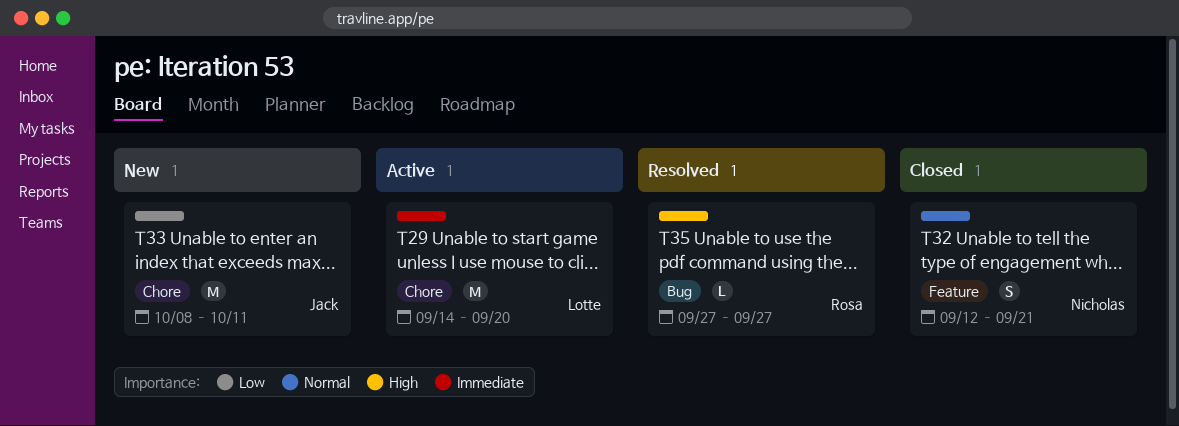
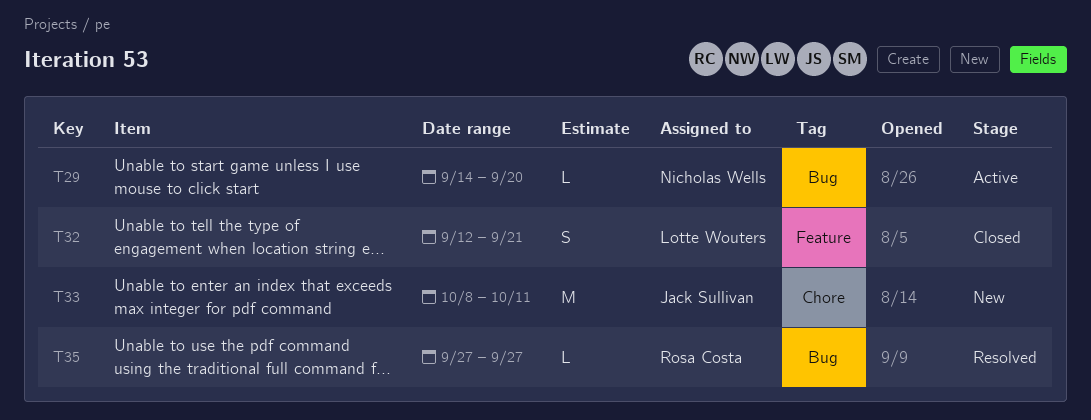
T29, owner: Lotte Wouters -> Nicholas Wells
T29, label: Chore -> Bug
T29, estimate: M -> L
T32, owner: Nicholas Wells -> Lotte Wouters

